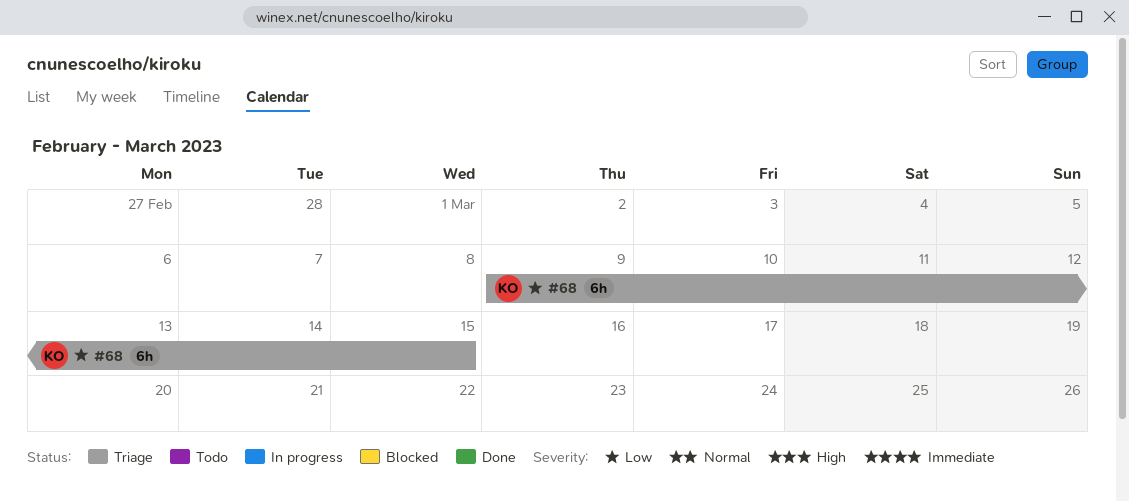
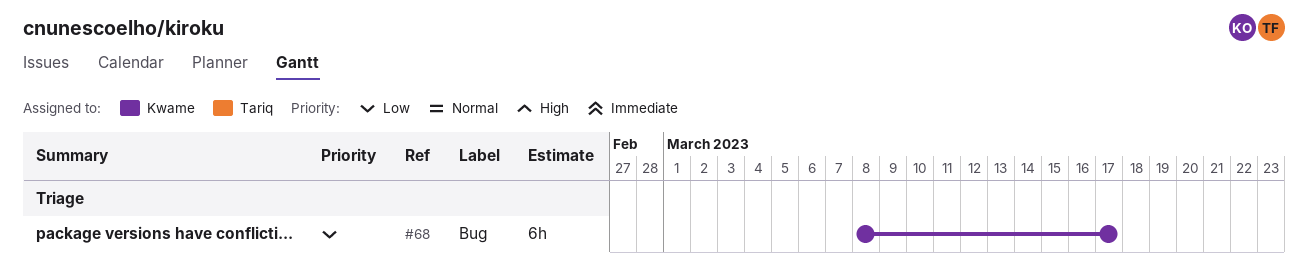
#68, start: Mar 9 -> Mar 8
#68, due: Mar 15 -> Mar 17

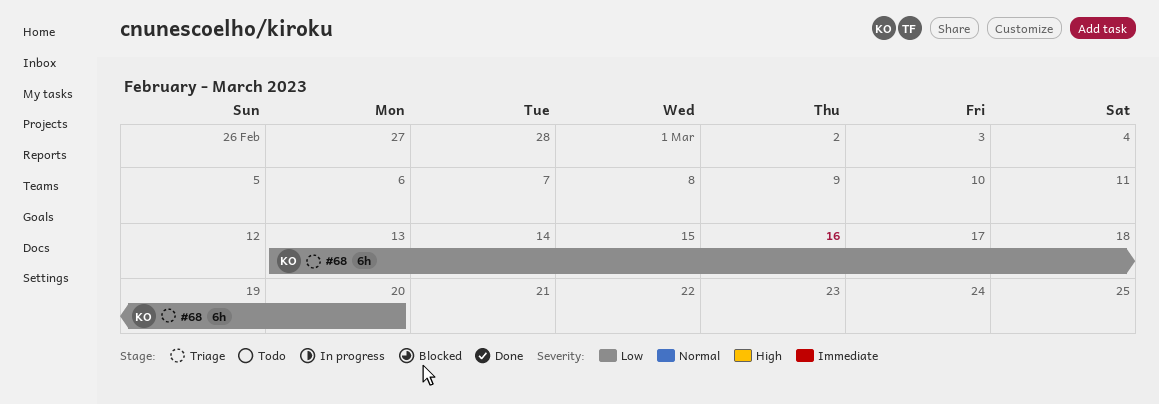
#68, start: Mar 8 -> Mar 13
#68, due: Mar 17 -> Mar 20

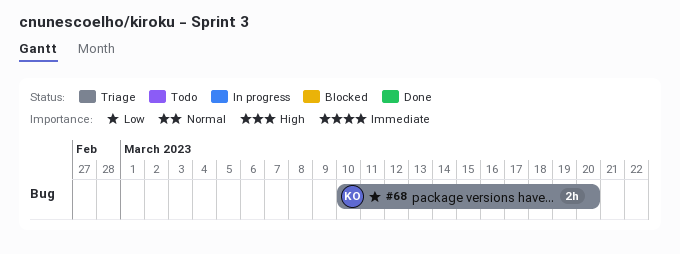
#68, estimate: 6h -> 2h
#68, start: Mar 13 -> Mar 10

